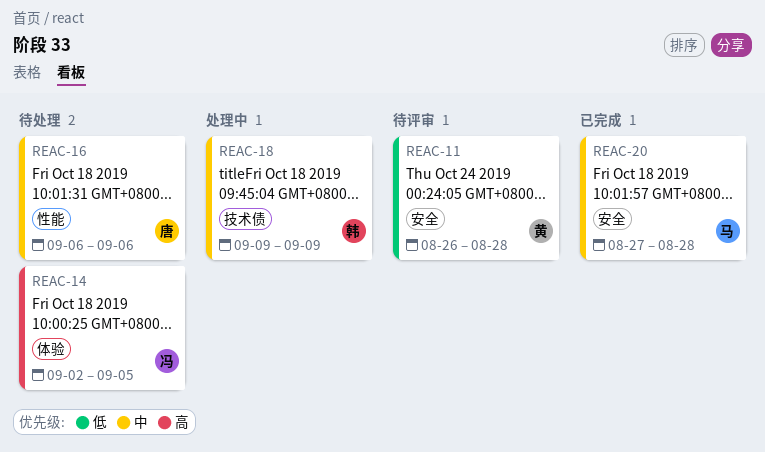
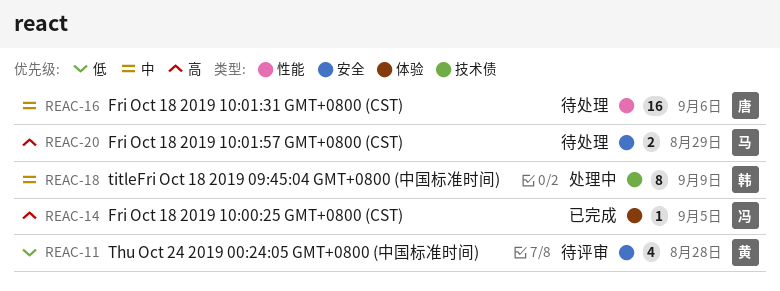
REAC-14, status: 待处理 -> 已完成
REAC-20, status: 已完成 -> 待处理
REAC-20, priority: 中 -> 高
REAC-20, due: Aug 28 -> Aug 29

